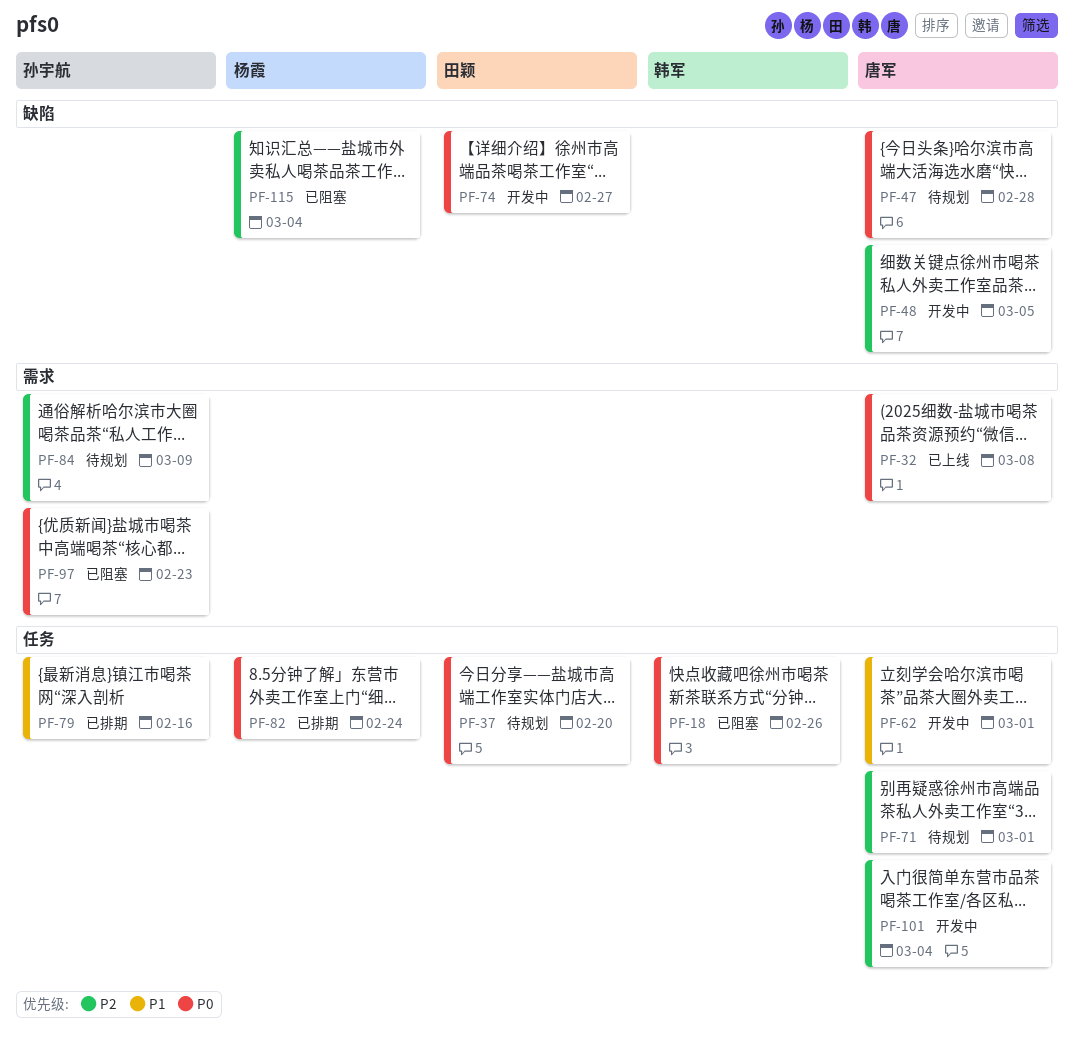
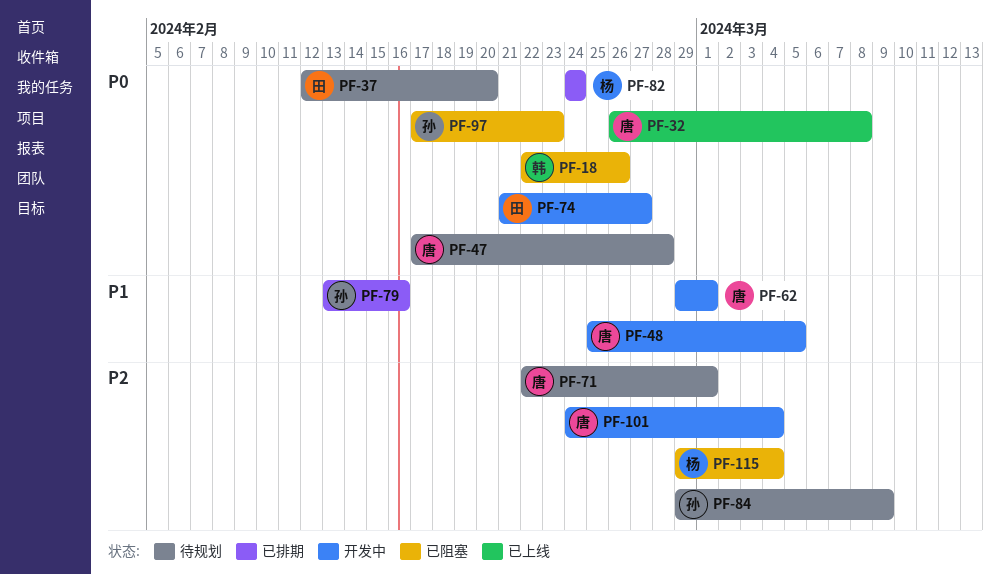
PF-48, priority: P2 -> P1

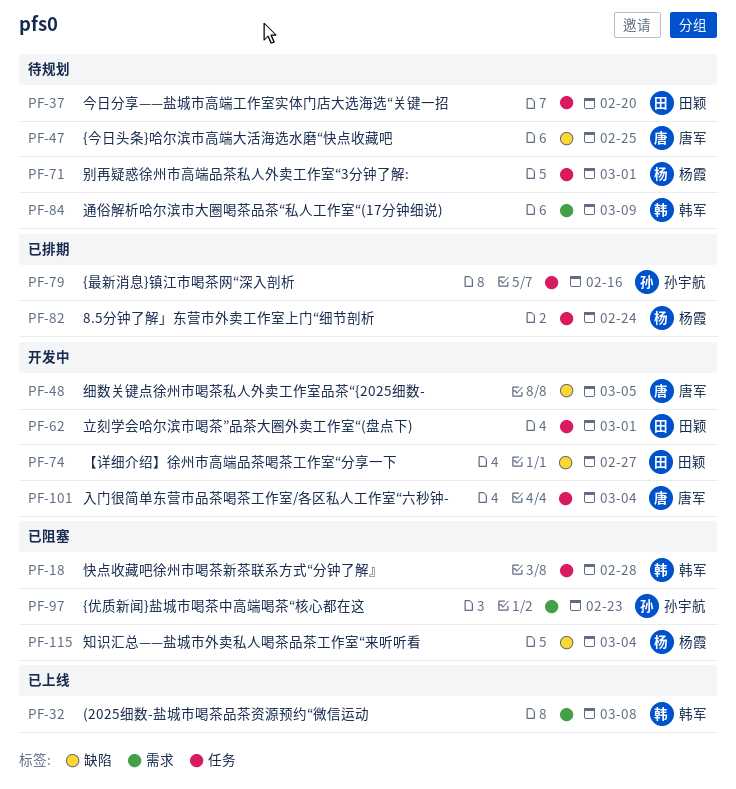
PF-18, due: Feb 26 -> Feb 28
PF-32, owner: 唐军 -> 韩军
PF-47, due: Feb 28 -> Feb 25
PF-62, owner: 唐军 -> 田颖
PF-71, owner: 唐军 -> 杨霞
PF-84, owner: 孙宇航 -> 韩军

